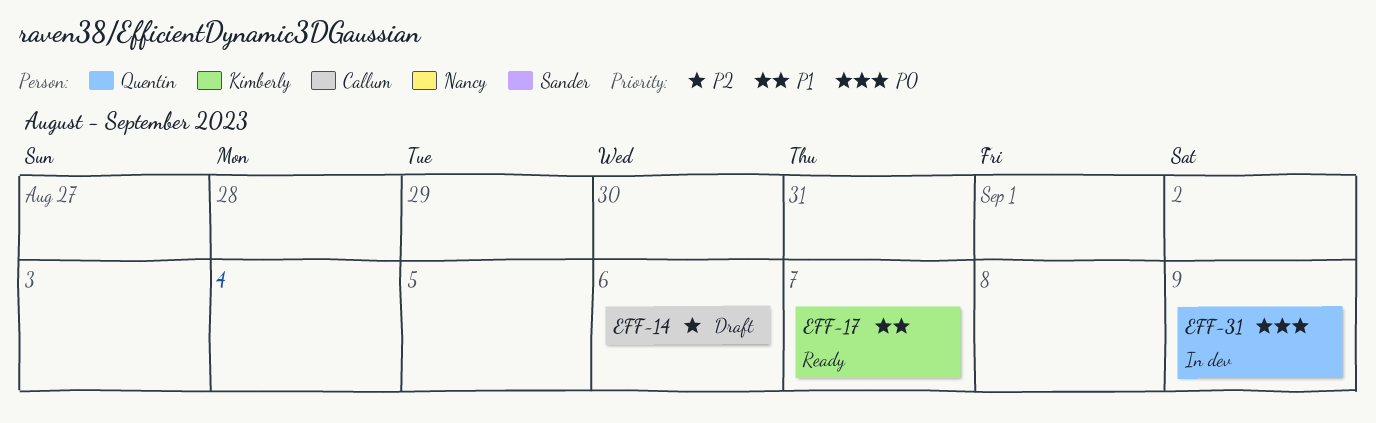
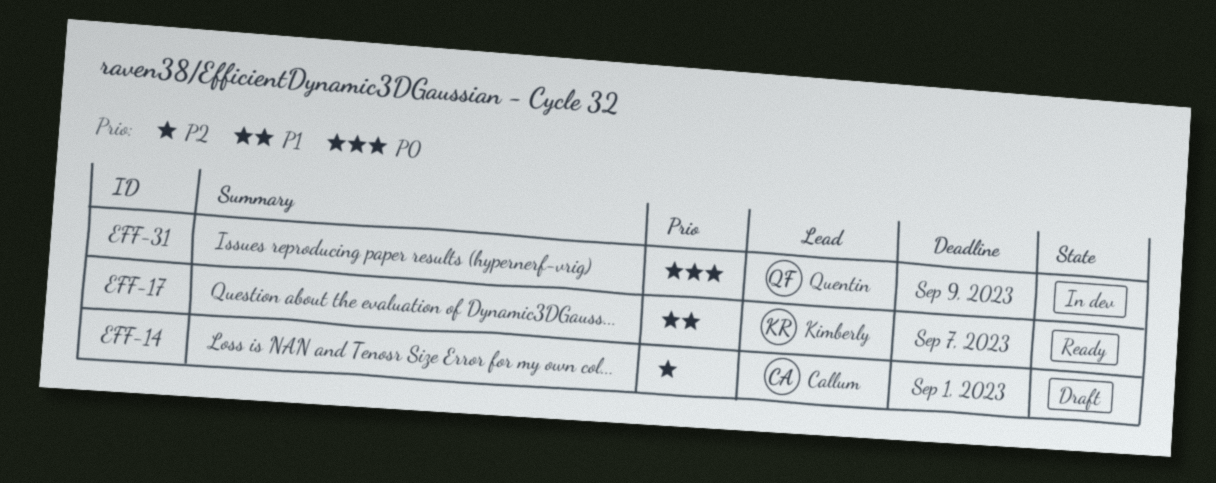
EFF-14, due: Sep 6 -> Sep 1

